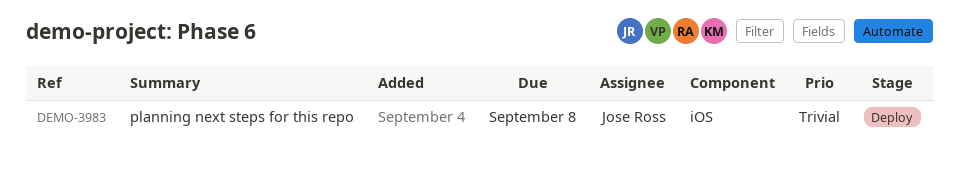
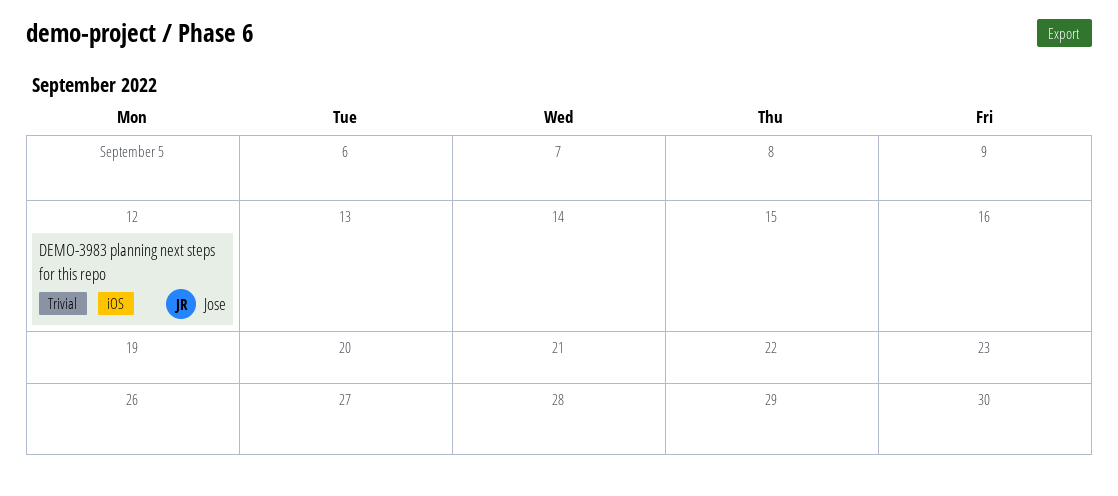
DEMO-3983, due: Sep 8 -> Sep 12

